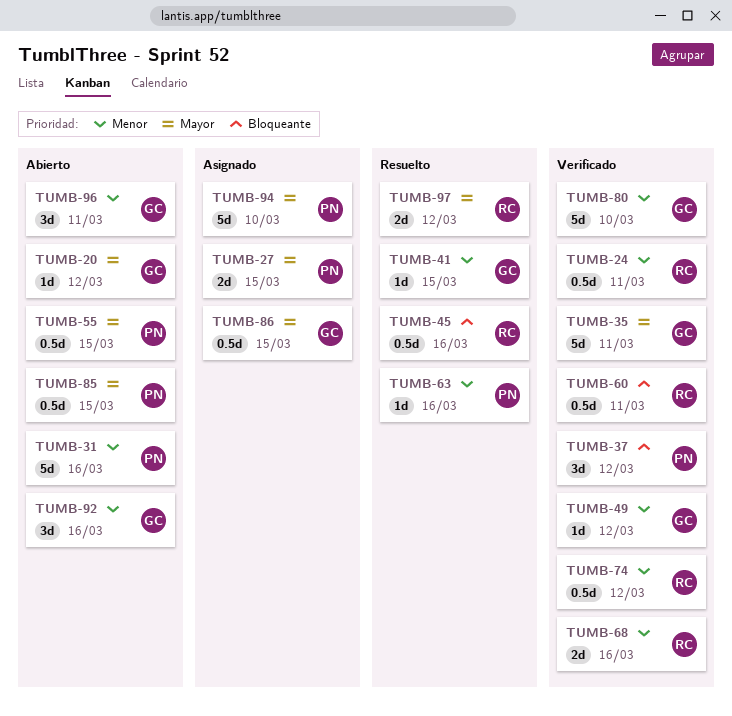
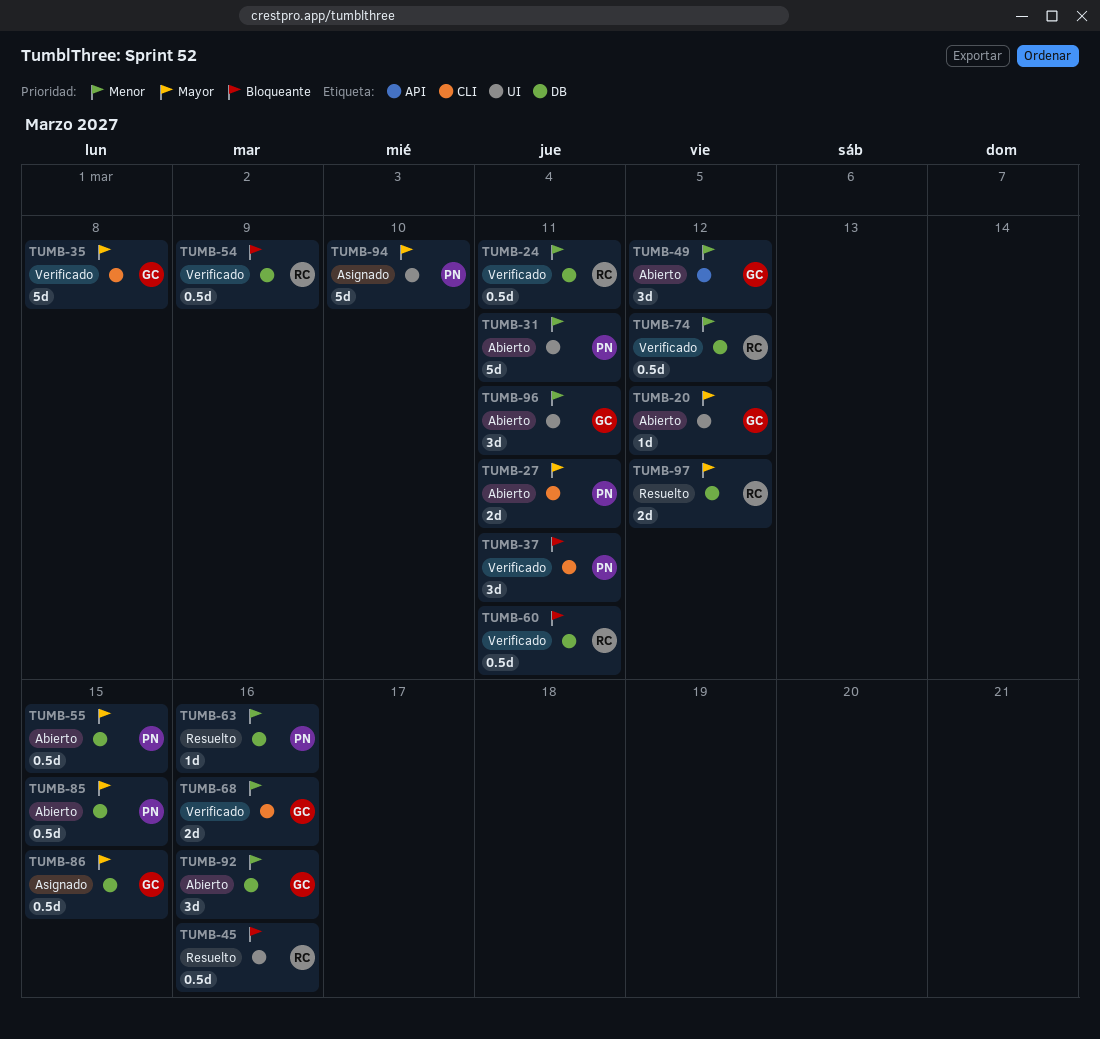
TUMB-27, status: Asignado -> Abierto
TUMB-27, due: Mar 15 -> Mar 11
TUMB-31, due: Mar 16 -> Mar 11
TUMB-35, due: Mar 11 -> Mar 8
TUMB-37, due: Mar 12 -> Mar 11
TUMB-41: present -> none
TUMB-49, status: Verificado -> Abierto
TUMB-49, estimate: 1d -> 3d
TUMB-54: none -> present
TUMB-68, owner: RC -> GC
TUMB-80: present -> none

